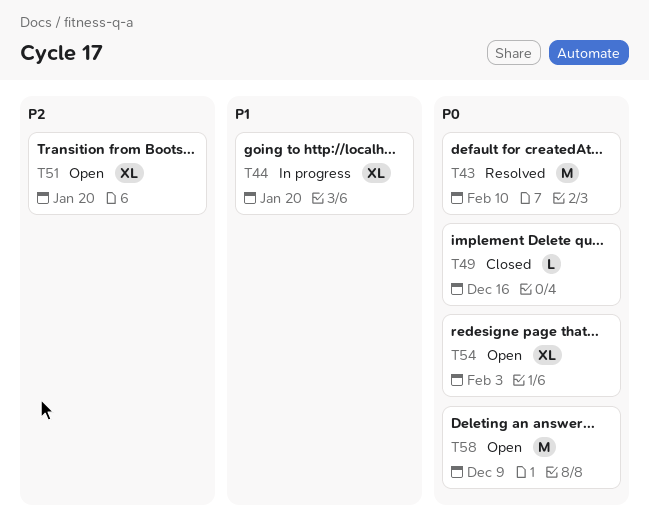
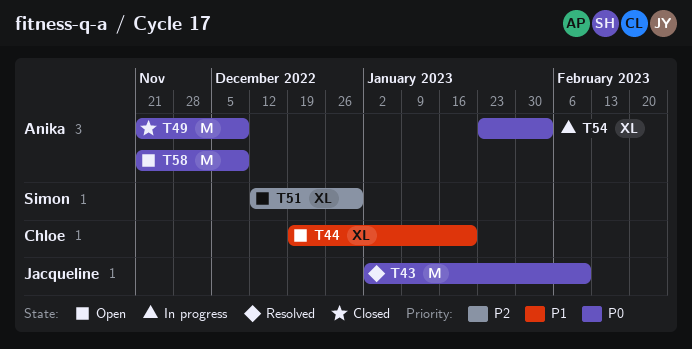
T44, status: In progress -> Open
T49, estimate: L -> M
T49, due: Dec 16 -> Dec 9
T51, due: Jan 20 -> Dec 30
T54, status: Open -> In progress

